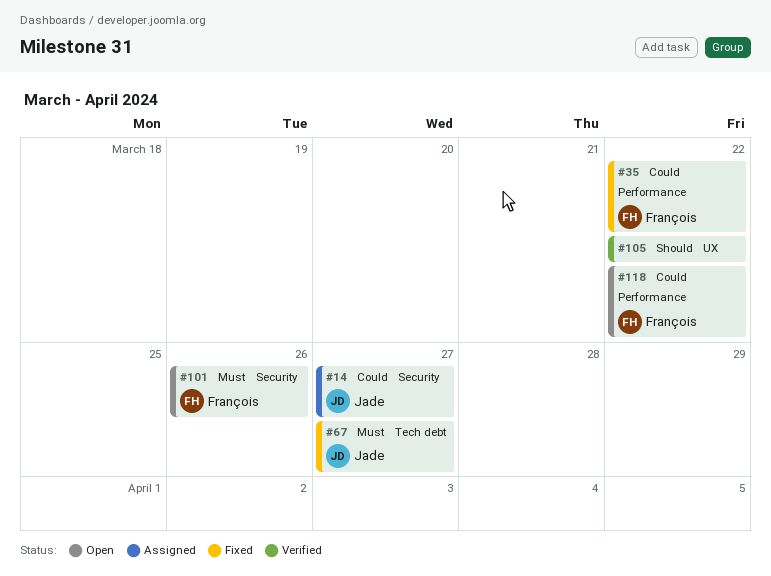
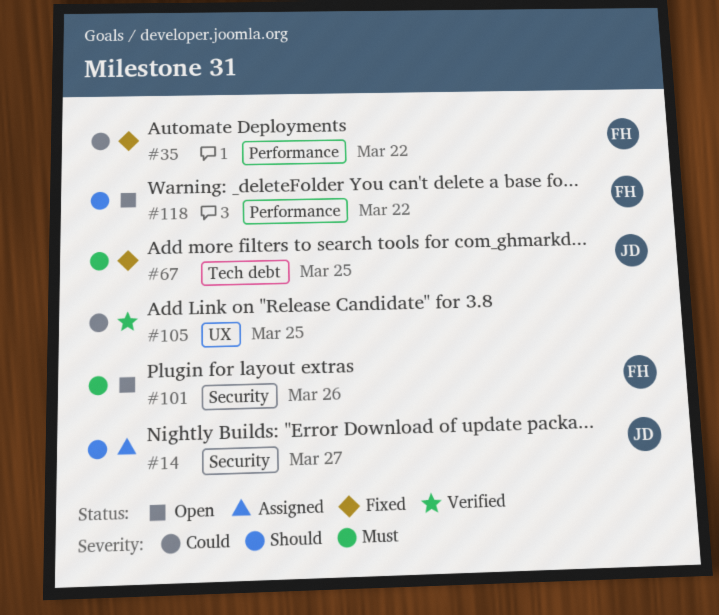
#14, priority: Could -> Should
#67, due: Mar 27 -> Mar 25
#105, priority: Should -> Could
#105, due: Mar 22 -> Mar 25
#118, priority: Could -> Should

